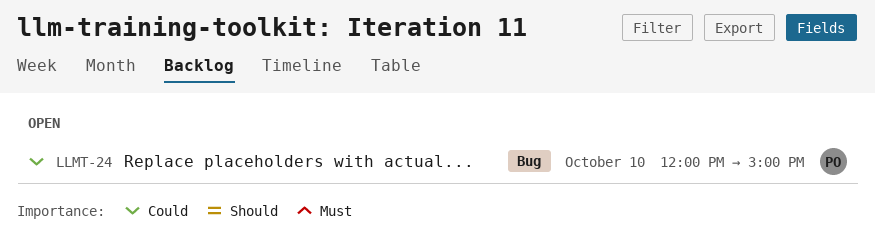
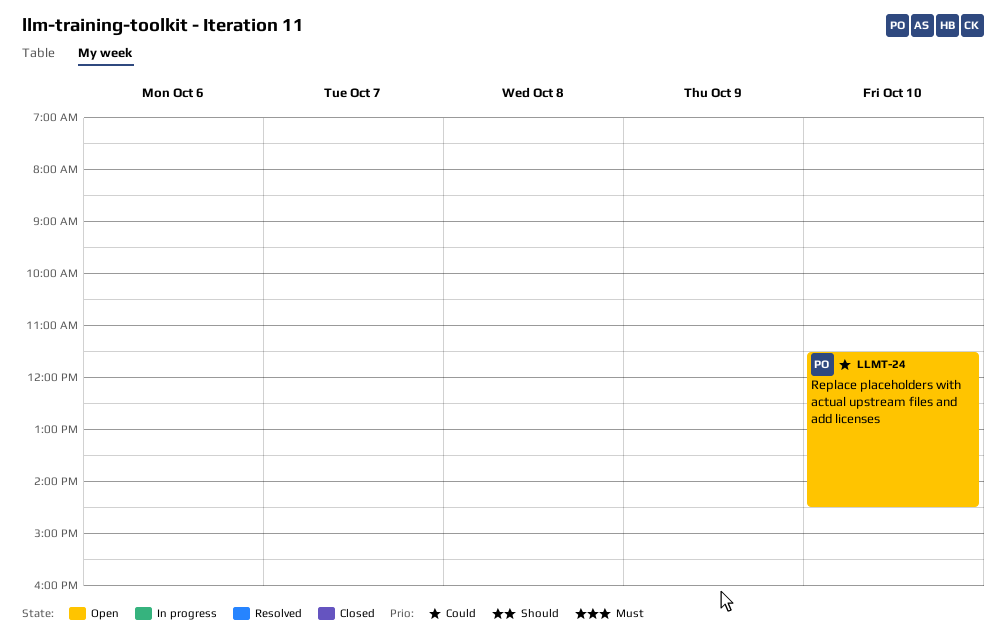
LLMT-24, begins: 12:00 -> 11:30
LLMT-24, ends: 15:00 -> 14:30

